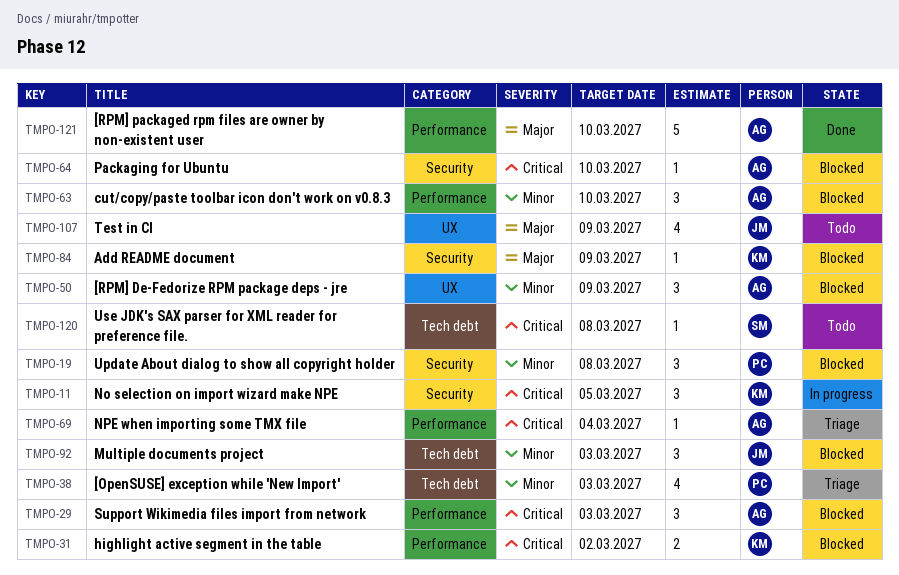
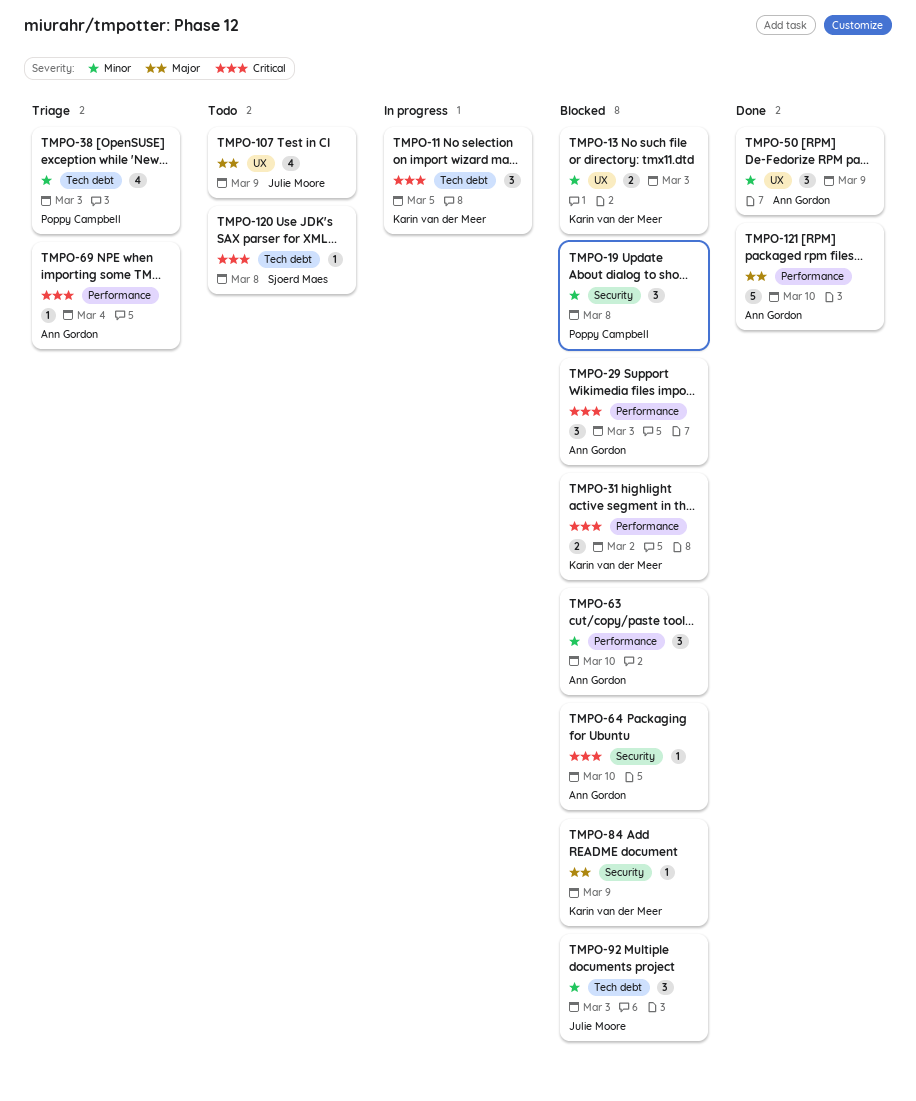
TMPO-11, label: Security -> Tech debt
TMPO-13: none -> present
TMPO-50, status: Blocked -> Done

